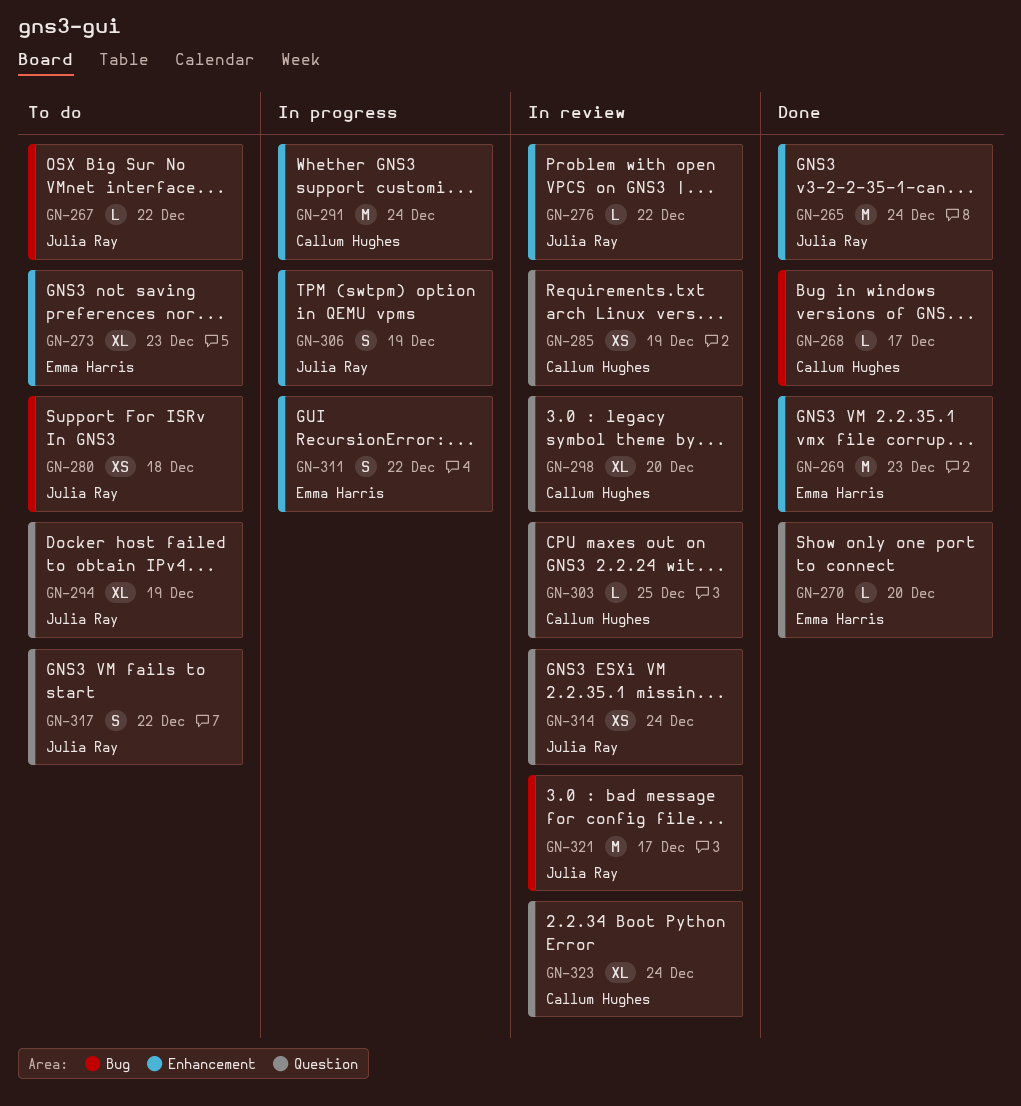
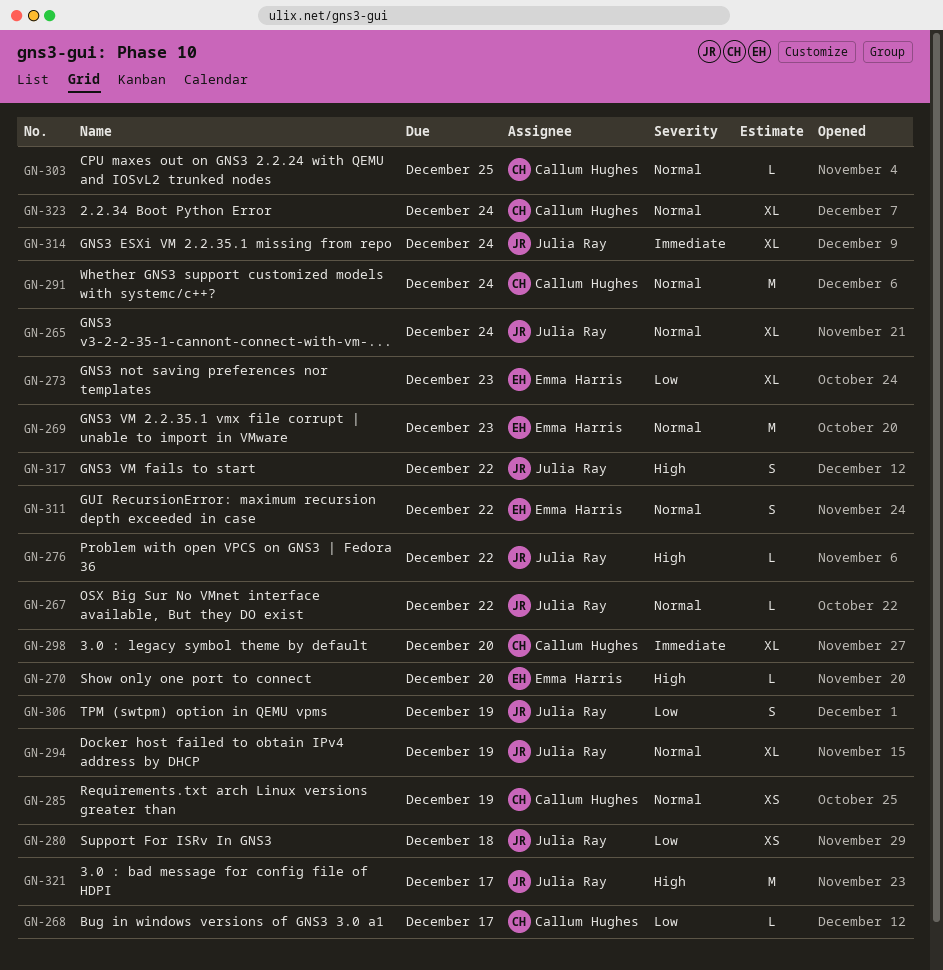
GN-265, estimate: M -> XL
GN-314, estimate: XS -> XL

